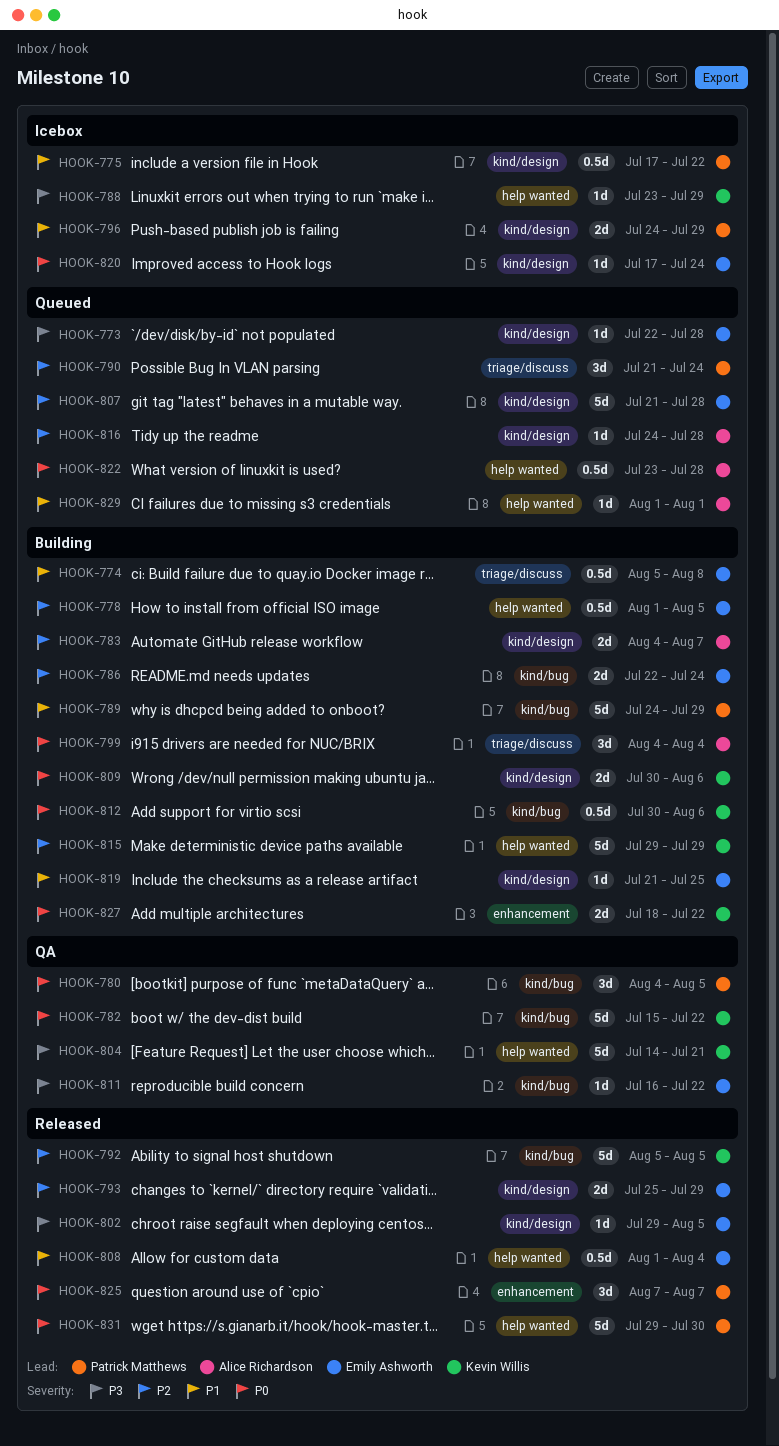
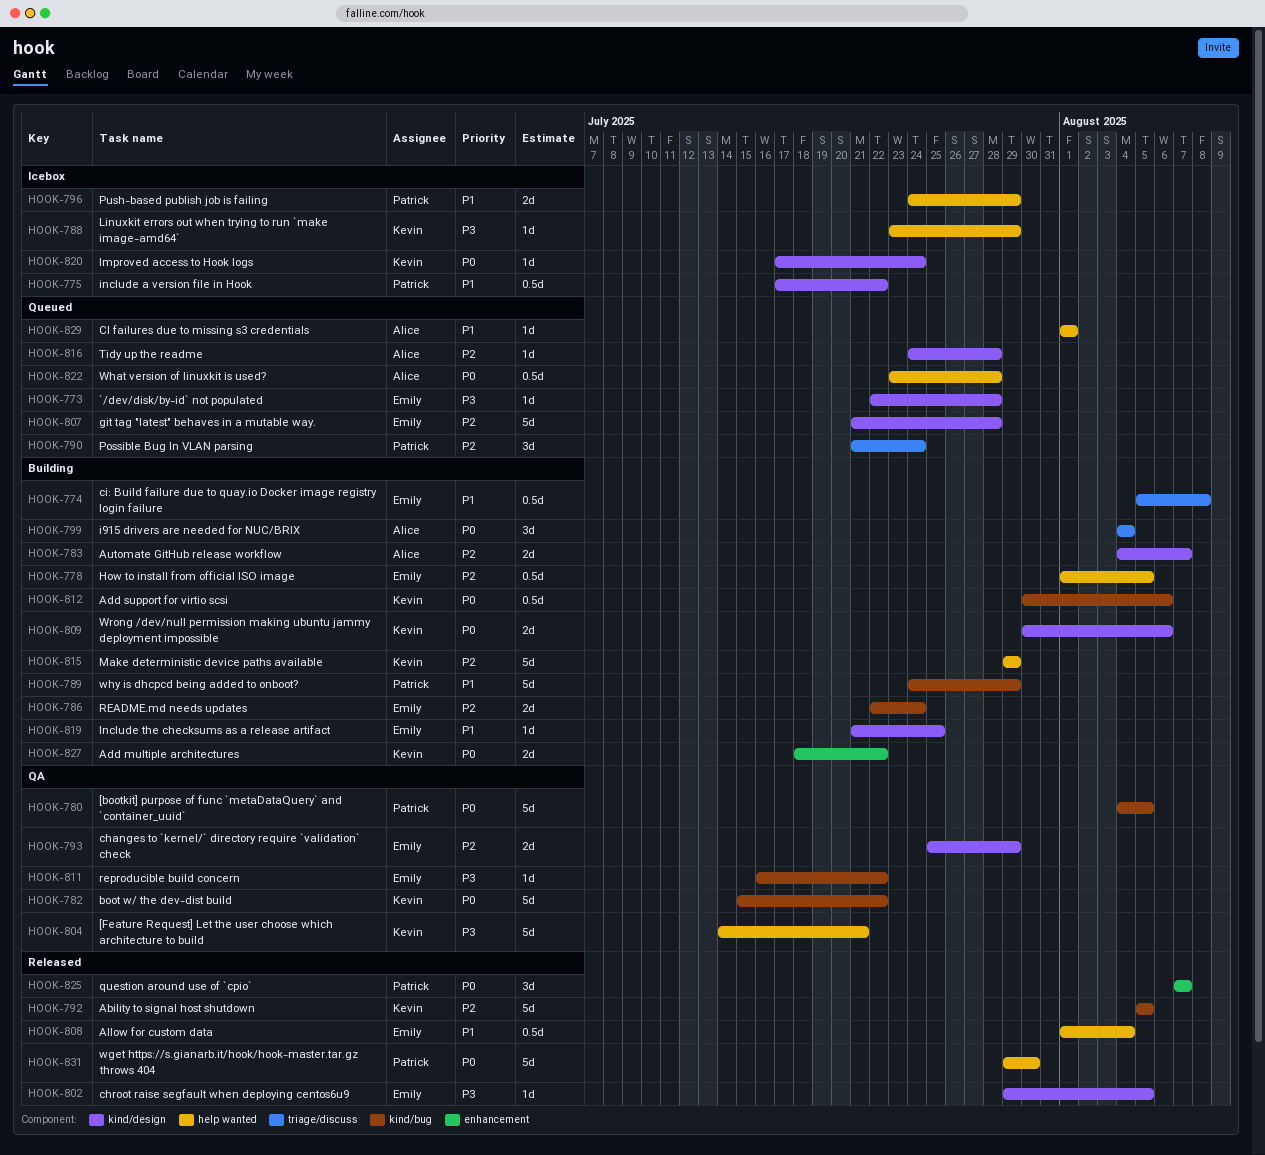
HOOK-780, estimate: 3d -> 5d
HOOK-793, status: Released -> QA
HOOK-796, label: kind/design -> help wanted
HOOK-820, owner: Emily Ashworth -> Kevin Willis

